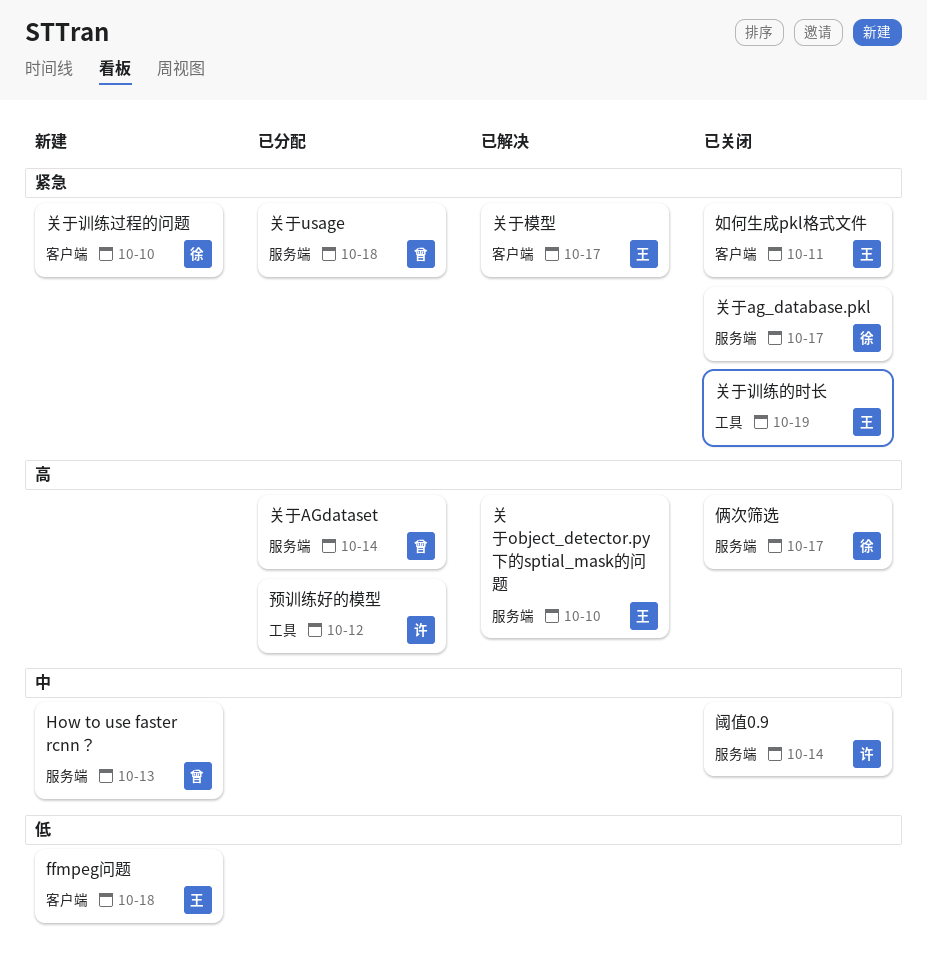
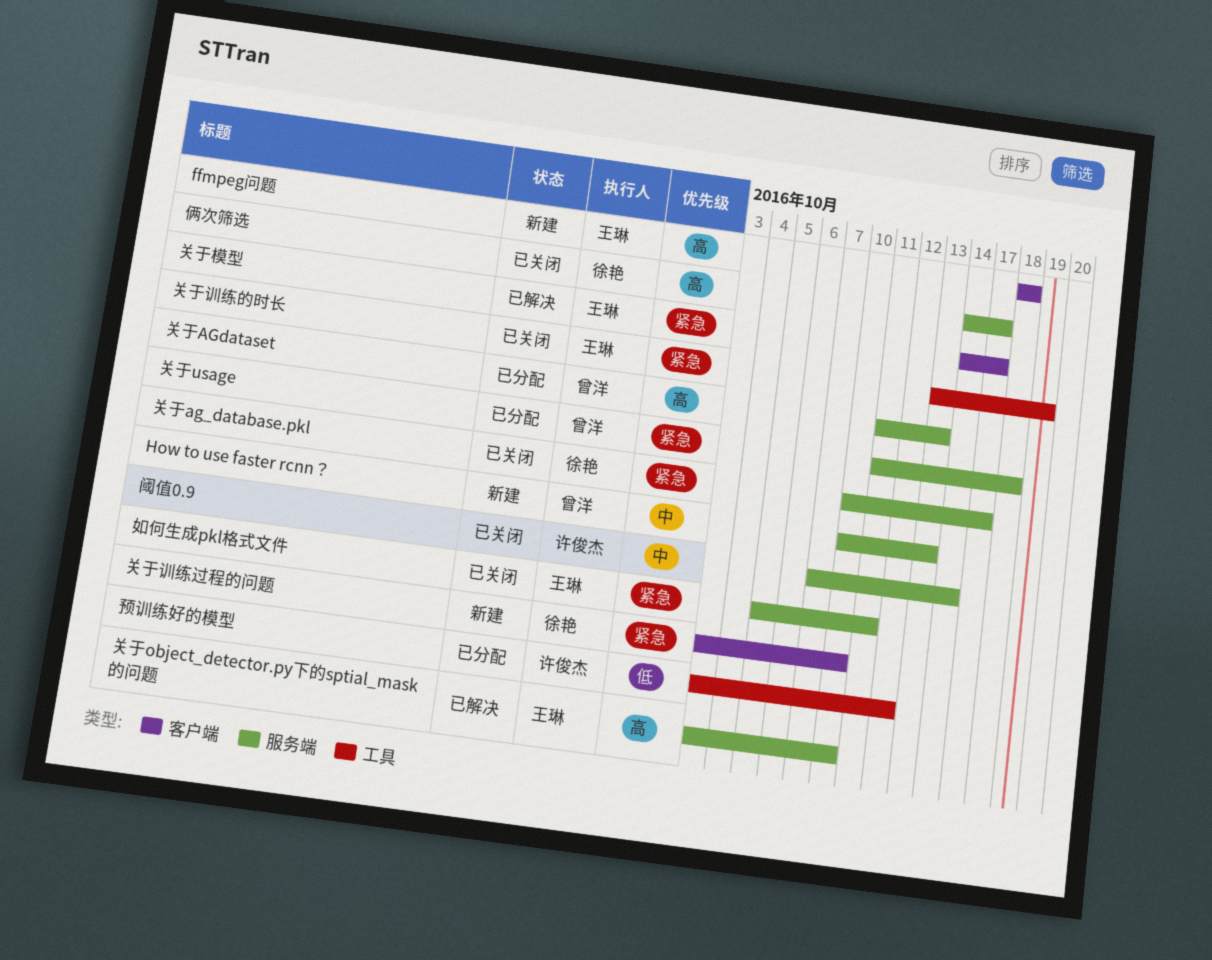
ffmpeg问题, priority: 低 -> 高
关于AGdataset, due: Oct 14 -> Oct 13
如何生成pkl格式文件, label: 客户端 -> 服务端
预训练好的模型, priority: 高 -> 低

